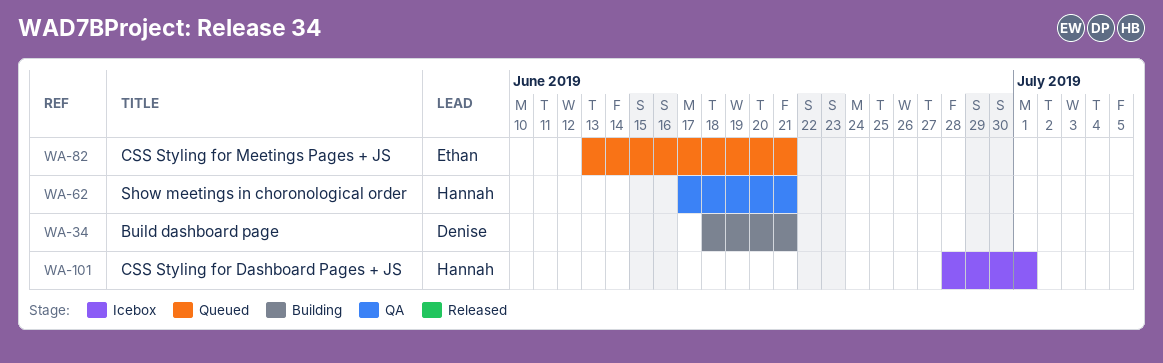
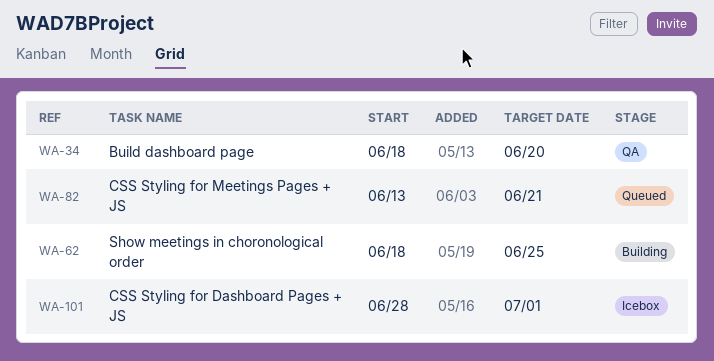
WA-34, status: Building -> QA
WA-34, due: Jun 21 -> Jun 20
WA-62, status: QA -> Building
WA-62, start: Jun 17 -> Jun 18
WA-62, due: Jun 21 -> Jun 25

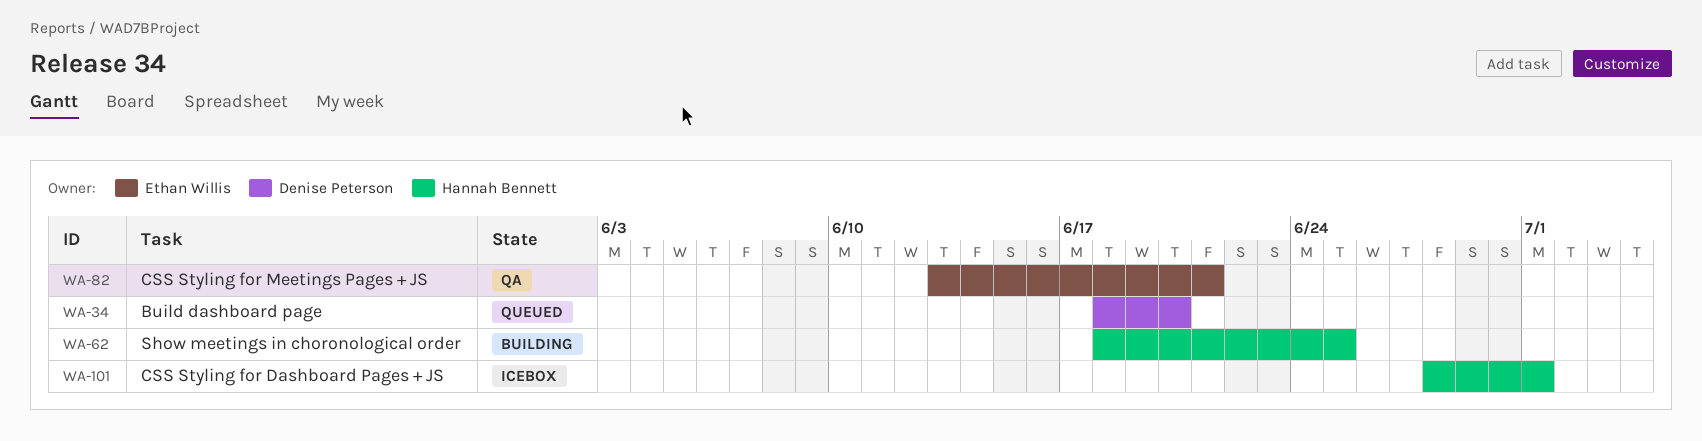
WA-34, status: QA -> Queued
WA-82, status: Queued -> QA

